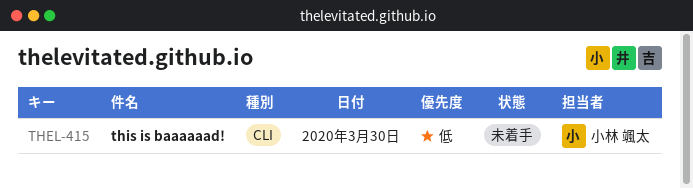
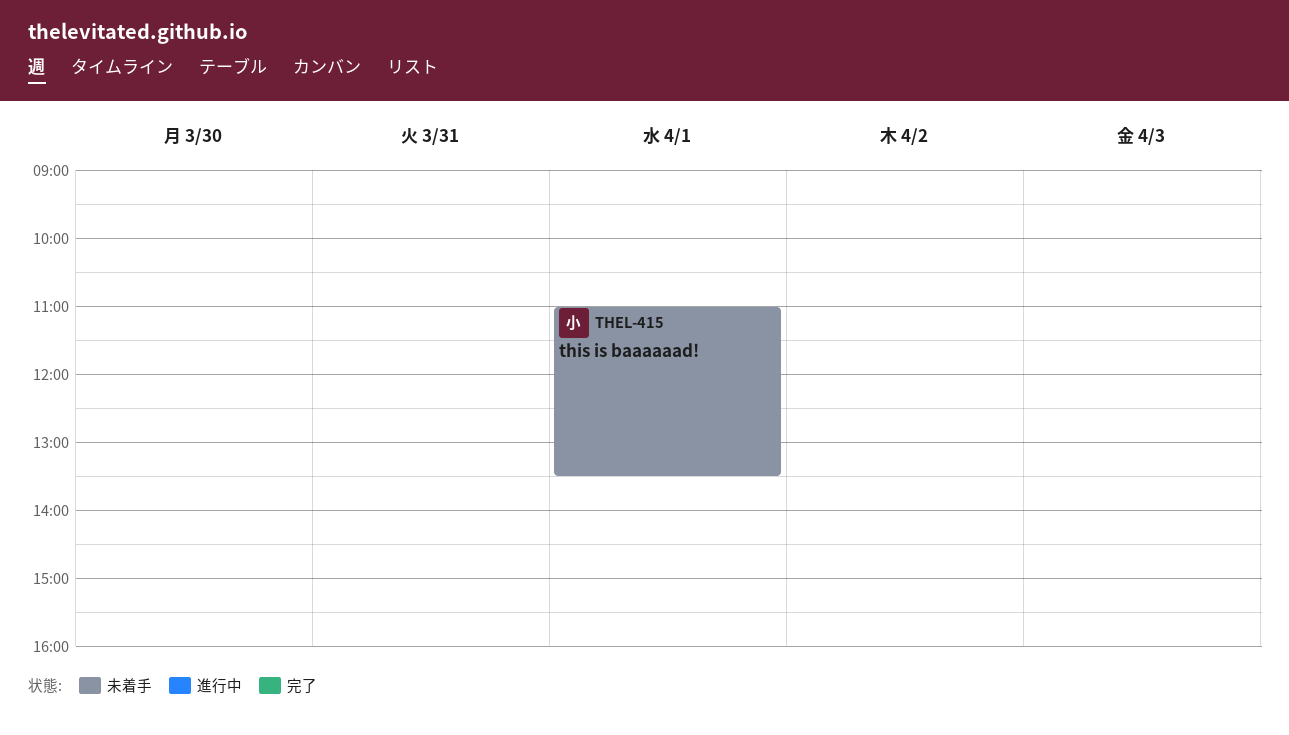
THEL-415, day: Mar 30 -> Apr 1

